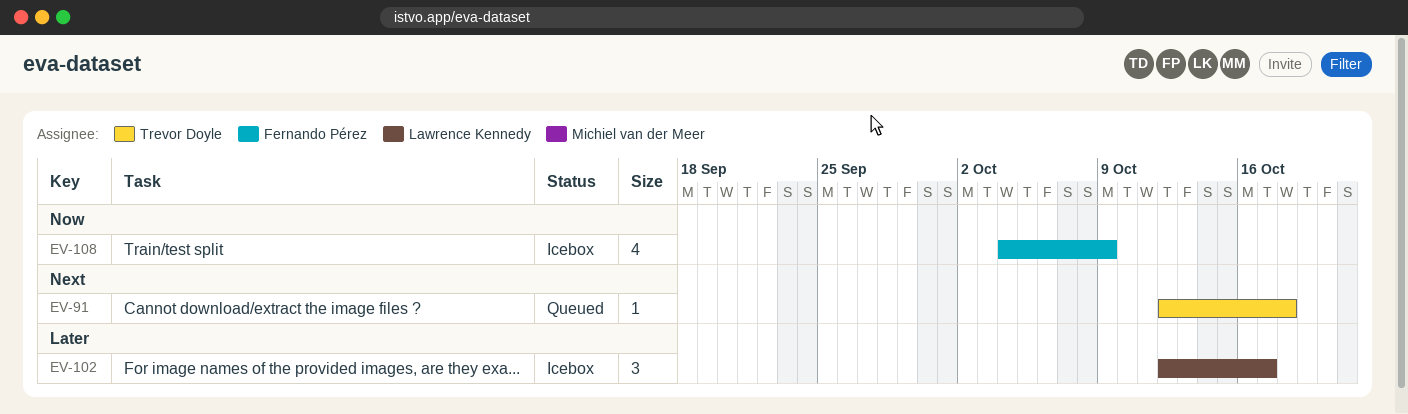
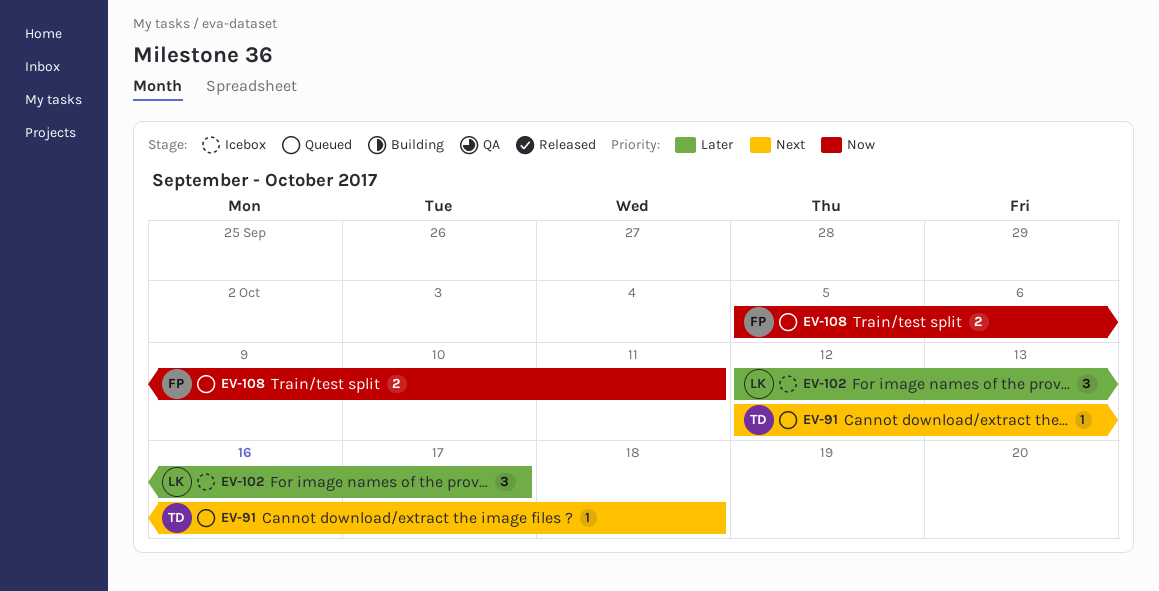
EV-108, status: Icebox -> Queued
EV-108, estimate: 4 -> 2
EV-108, start: Oct 4 -> Oct 5
EV-108, due: Oct 9 -> Oct 11

